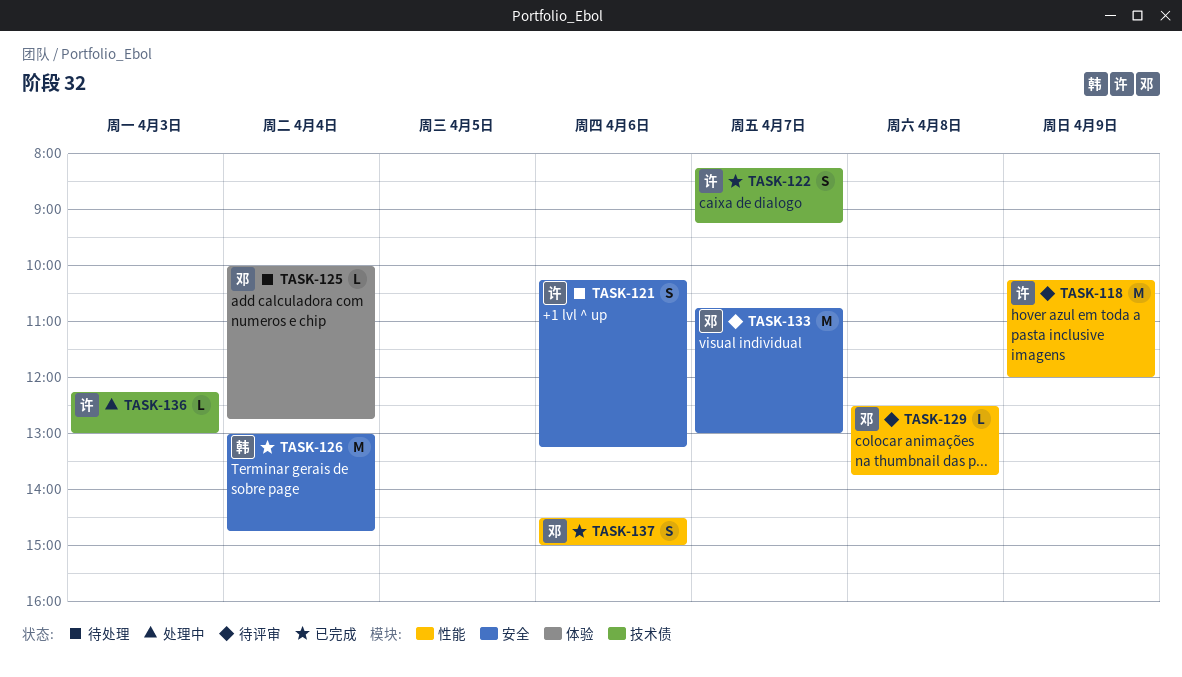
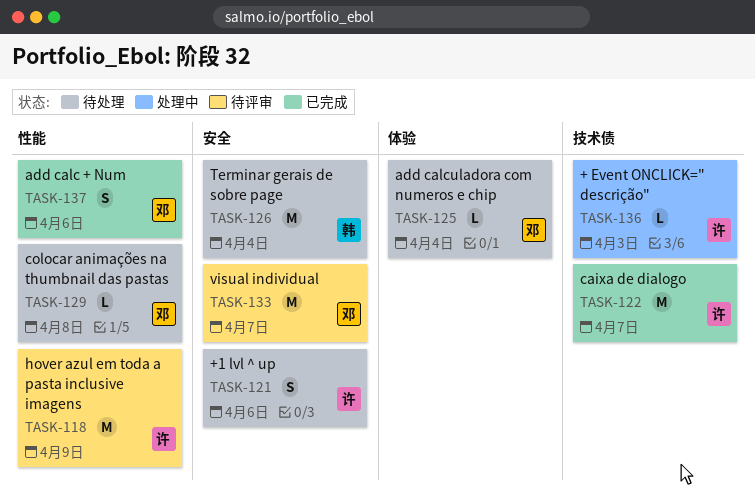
TASK-122, estimate: S -> M
TASK-126, status: 已完成 -> 待处理
TASK-129, status: 待评审 -> 待处理

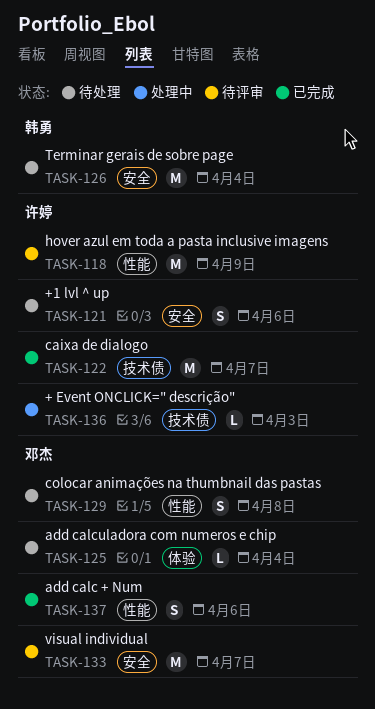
TASK-129, estimate: L -> S

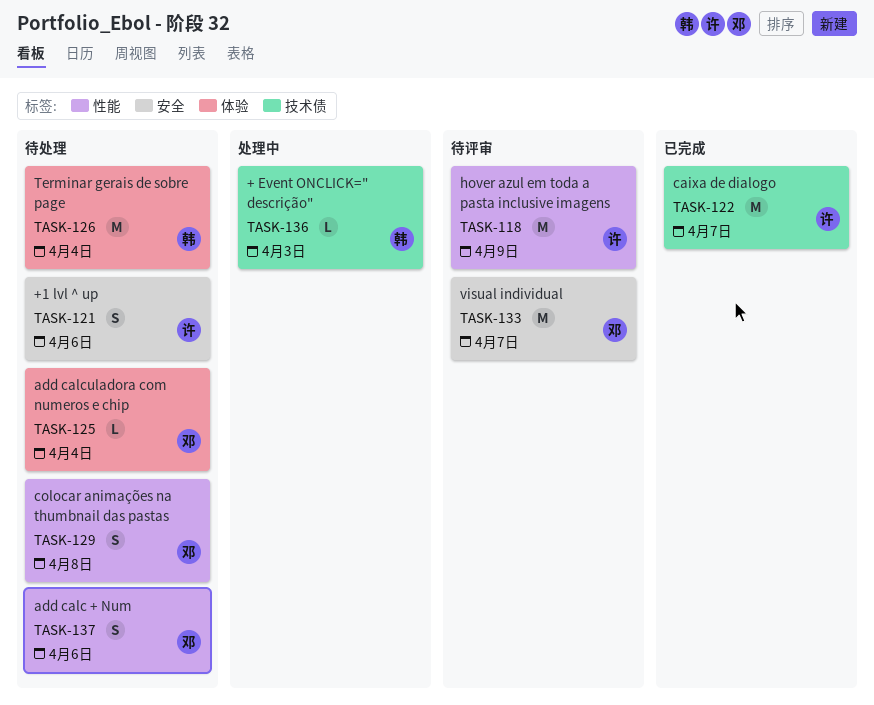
TASK-126, label: 安全 -> 体验
TASK-136, owner: 许婷 -> 韩勇
TASK-137, status: 已完成 -> 待处理

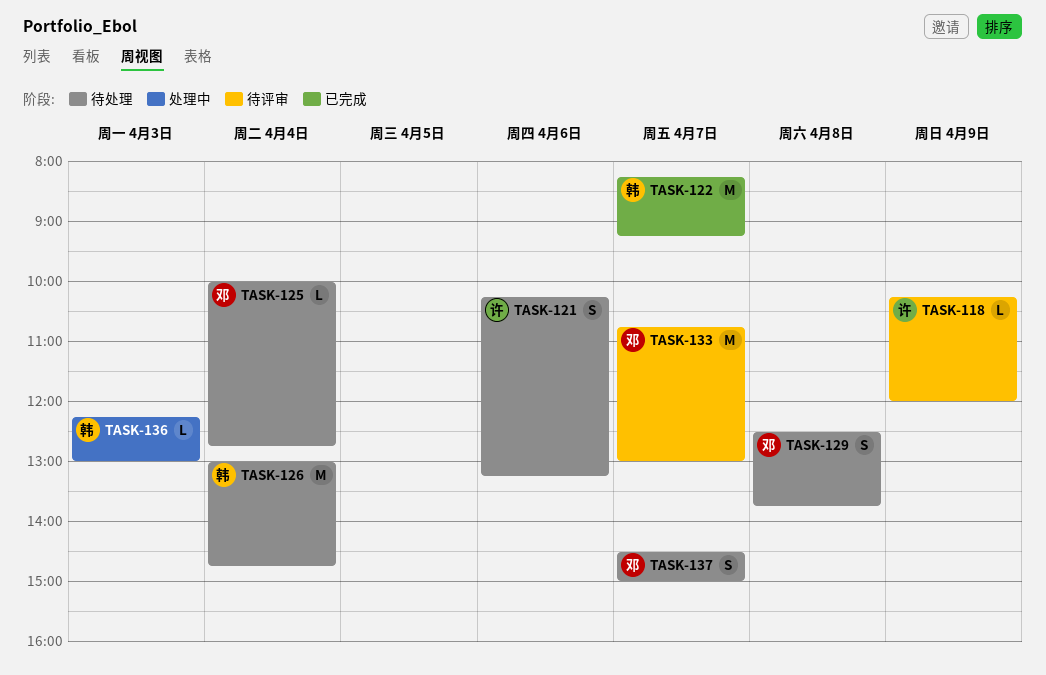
TASK-118, estimate: M -> L
TASK-122, owner: 许 -> 韩
TASK-137, day: Apr 6 -> Apr 7

